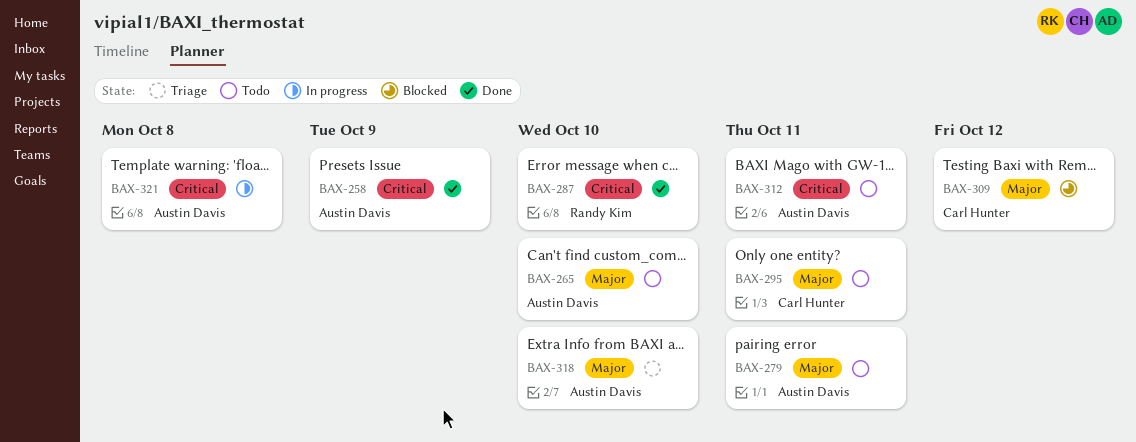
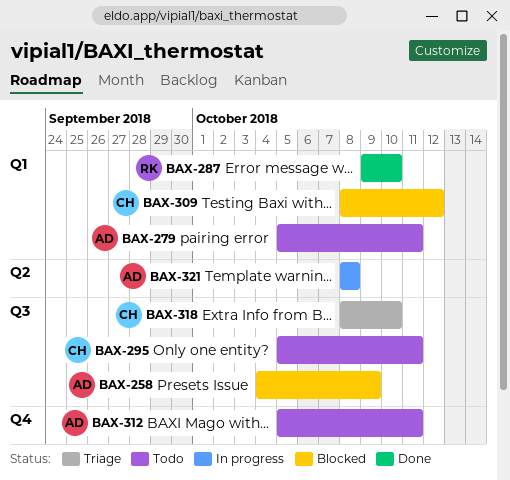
BAX-258, status: Done -> Blocked
BAX-265: present -> none
BAX-318, owner: Austin Davis -> Carl Hunter

